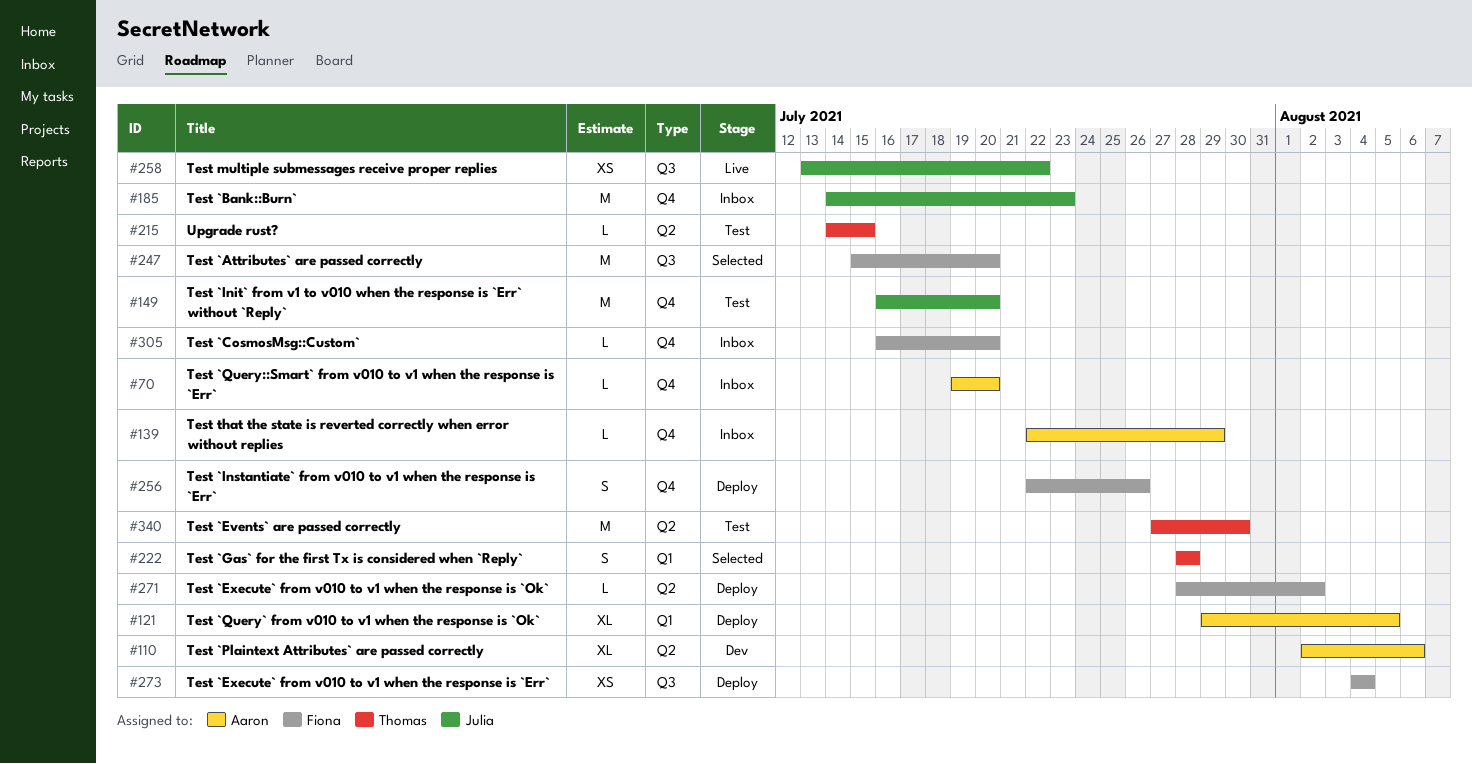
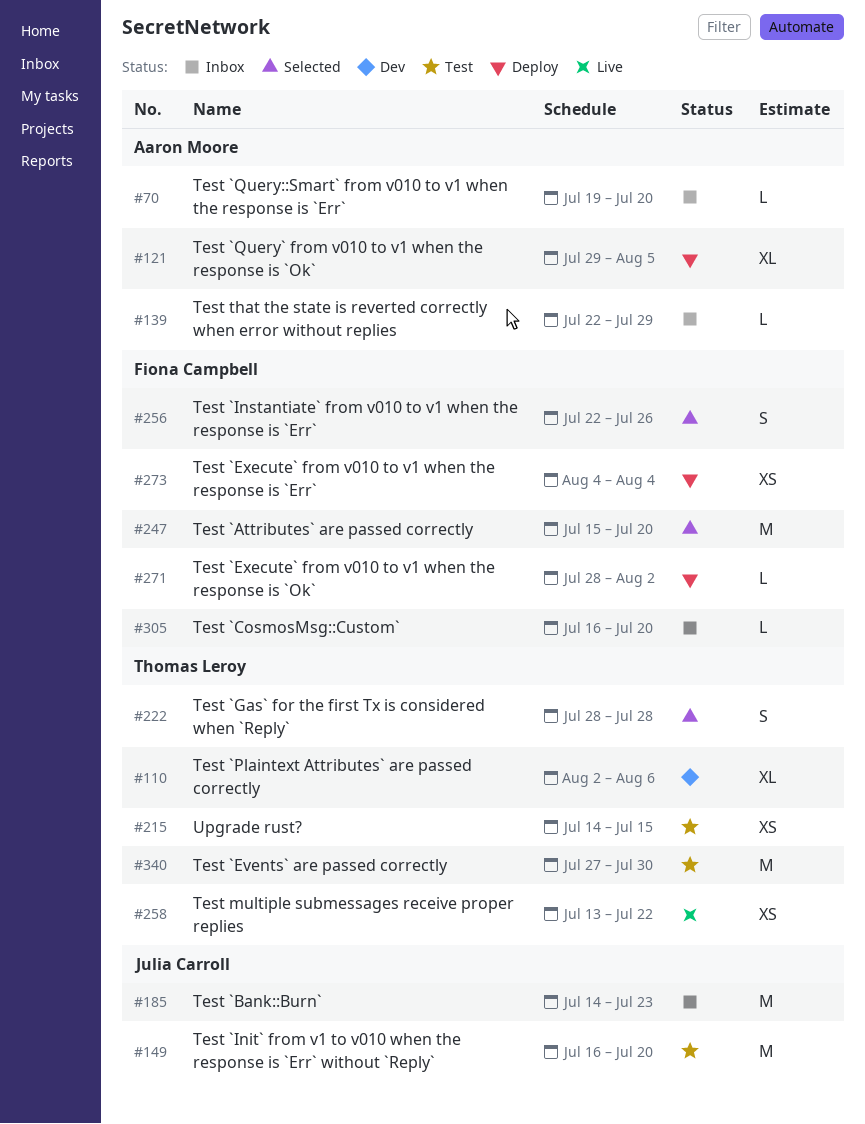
#110, owner: Aaron Moore -> Thomas Leroy
#215, estimate: L -> XS
#256, status: Deploy -> Selected
#258, owner: Julia Carroll -> Thomas Leroy

